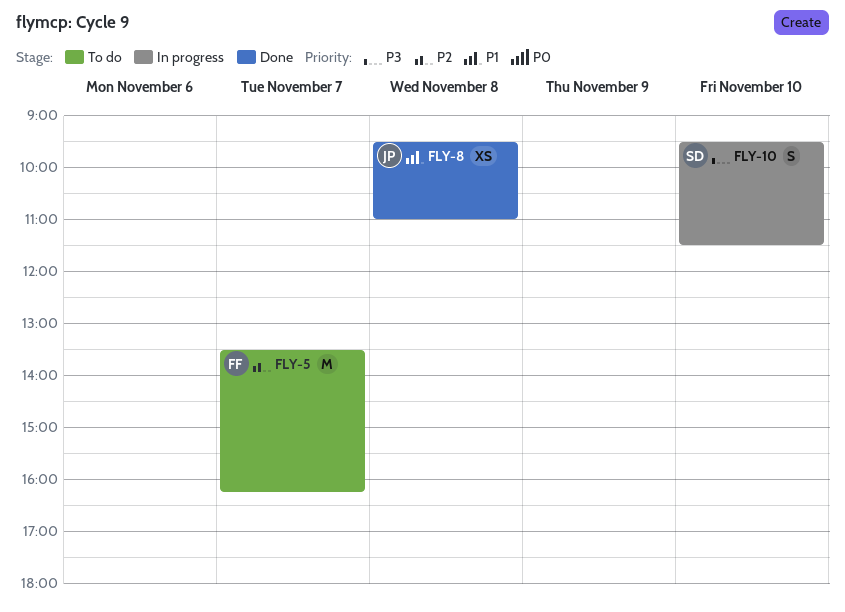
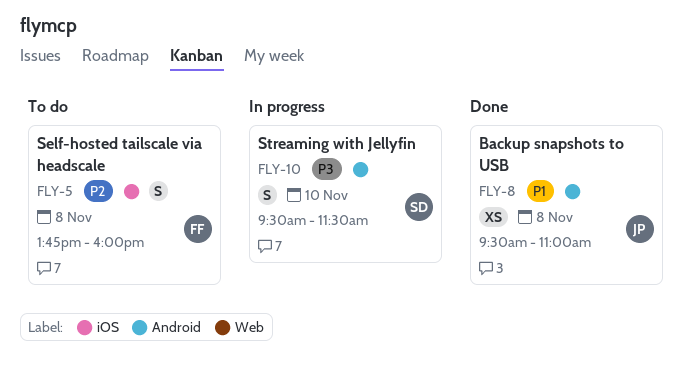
FLY-5, estimate: M -> S
FLY-5, day: Nov 7 -> Nov 8
FLY-5, begins: 13:30 -> 13:45
FLY-5, ends: 16:15 -> 16:00

